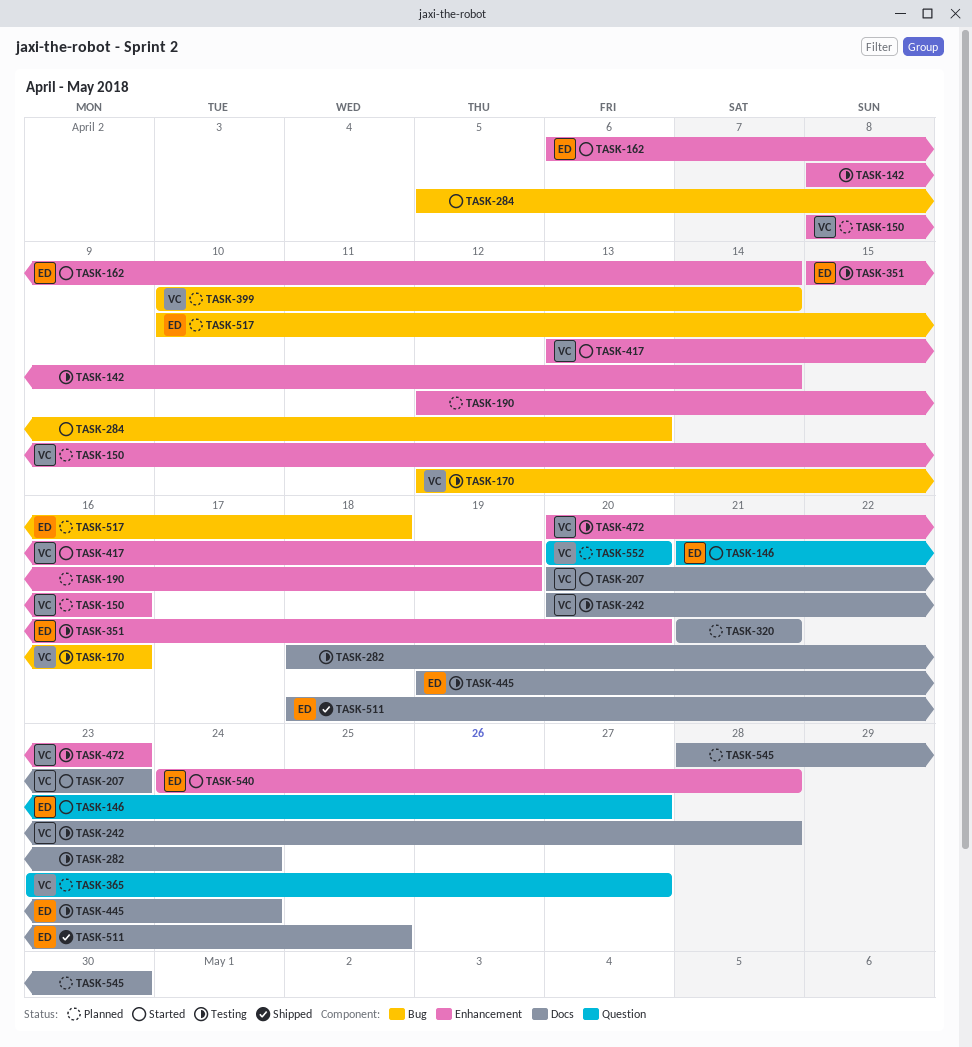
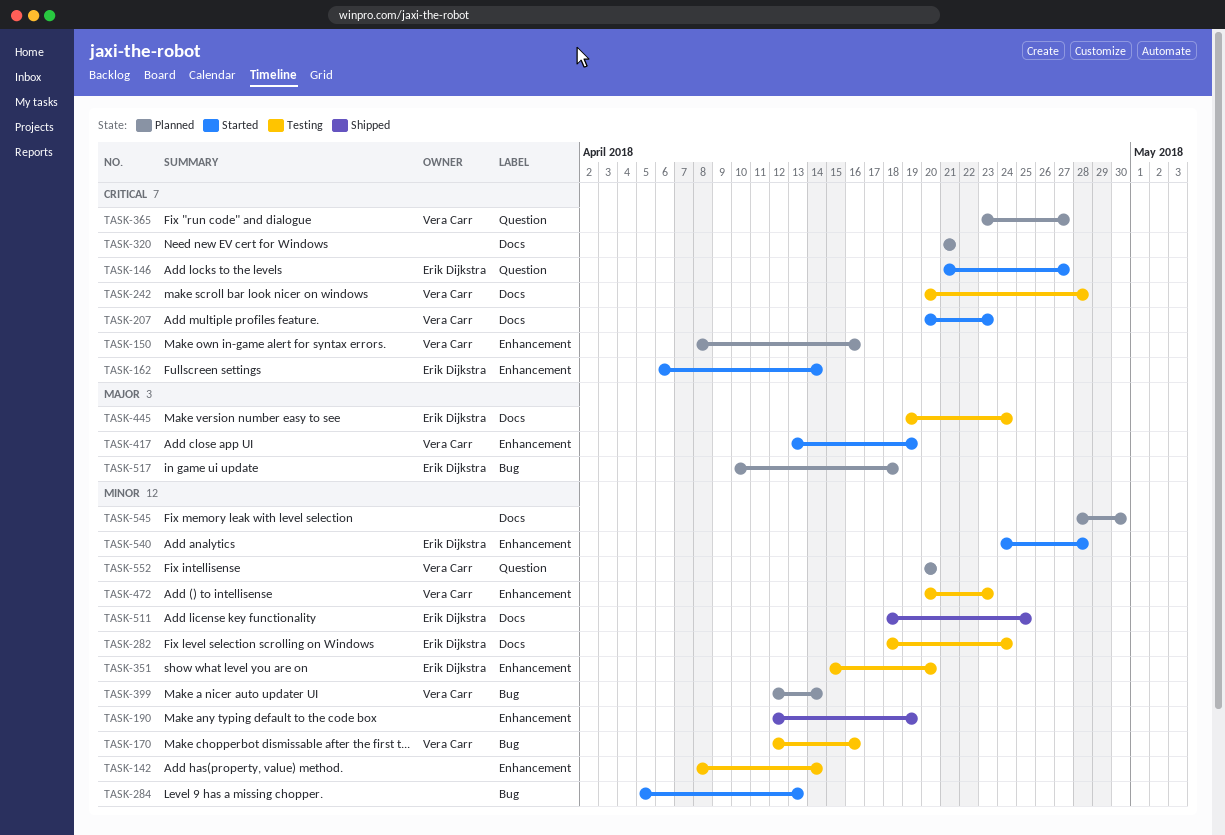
TASK-190, status: Planned -> Shipped
TASK-282, owner: none -> Erik Dijkstra
TASK-399, start: Apr 10 -> Apr 12

